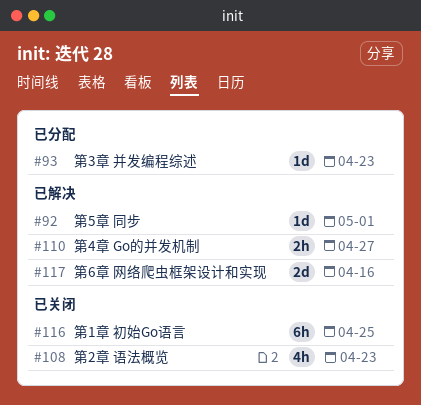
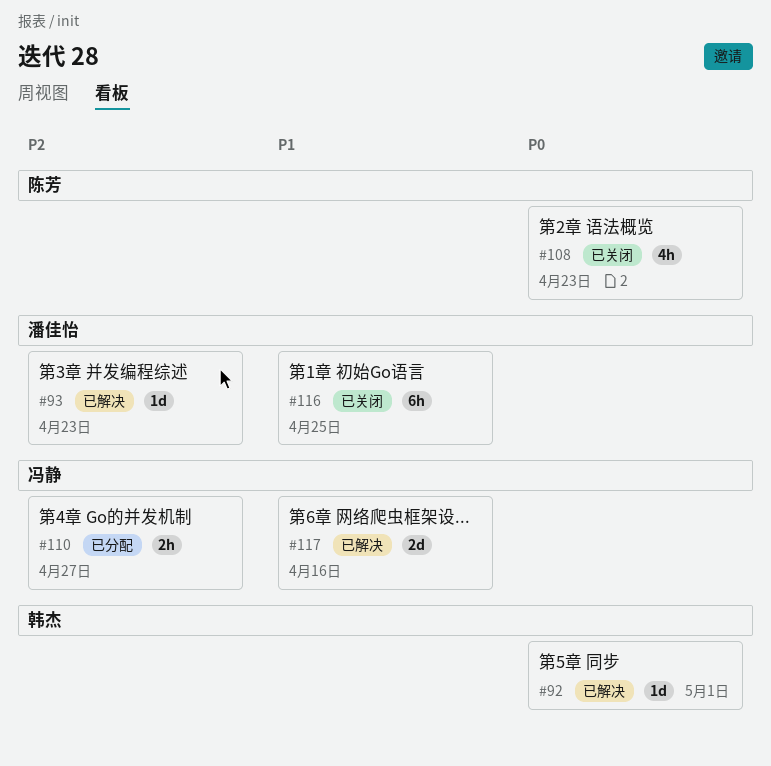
#93, status: 已分配 -> 已解决
#110, status: 已解决 -> 已分配

